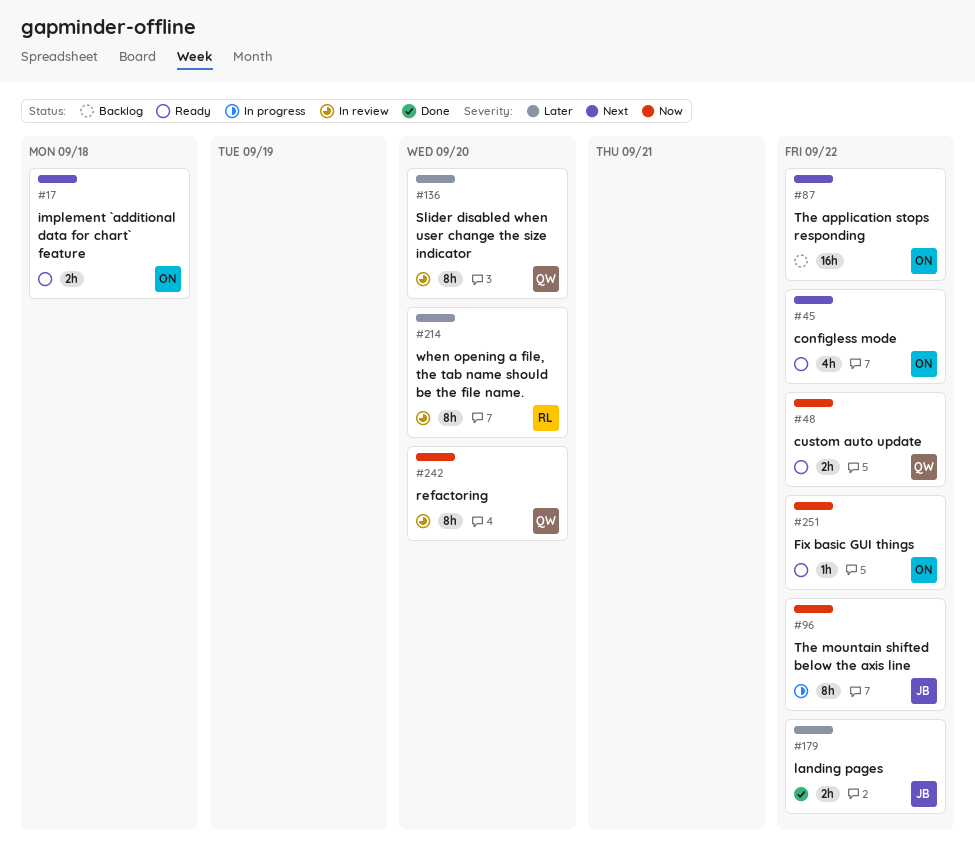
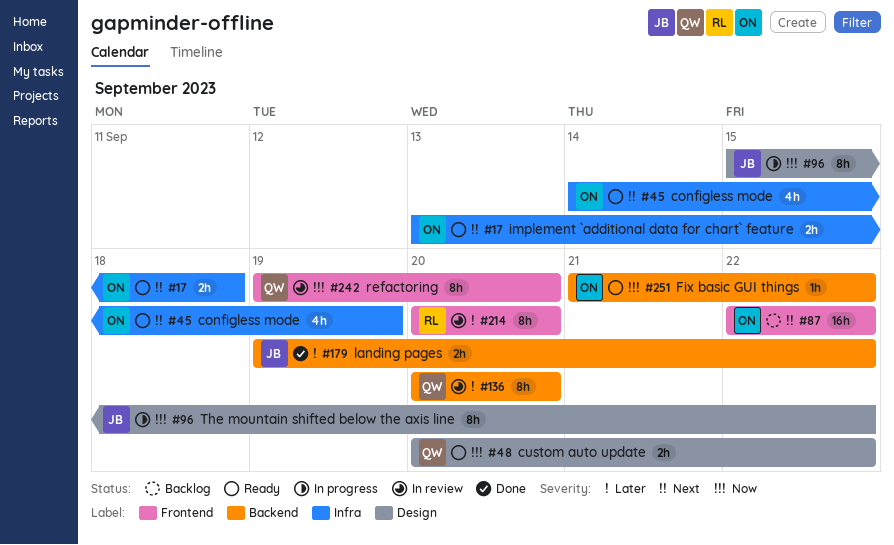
#45, due: Sep 22 -> Sep 19

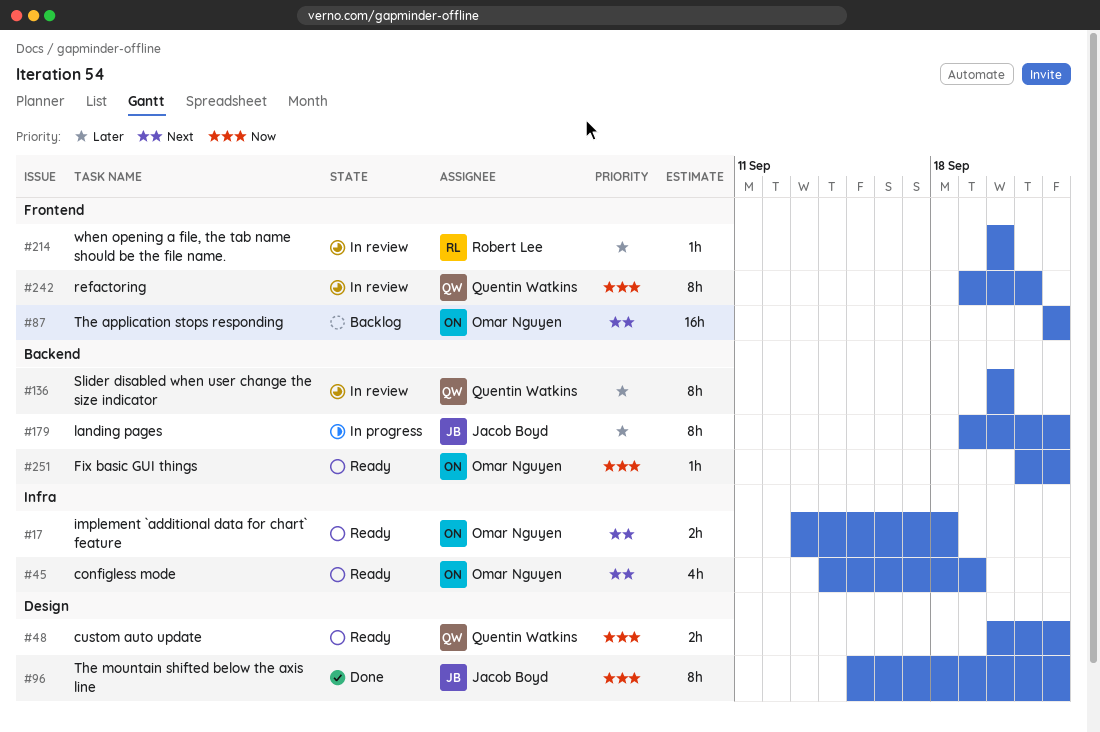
#96, status: In progress -> Done
#179, status: Done -> In progress
#179, estimate: 2h -> 8h
#214, estimate: 8h -> 1h
#242, due: Sep 20 -> Sep 21

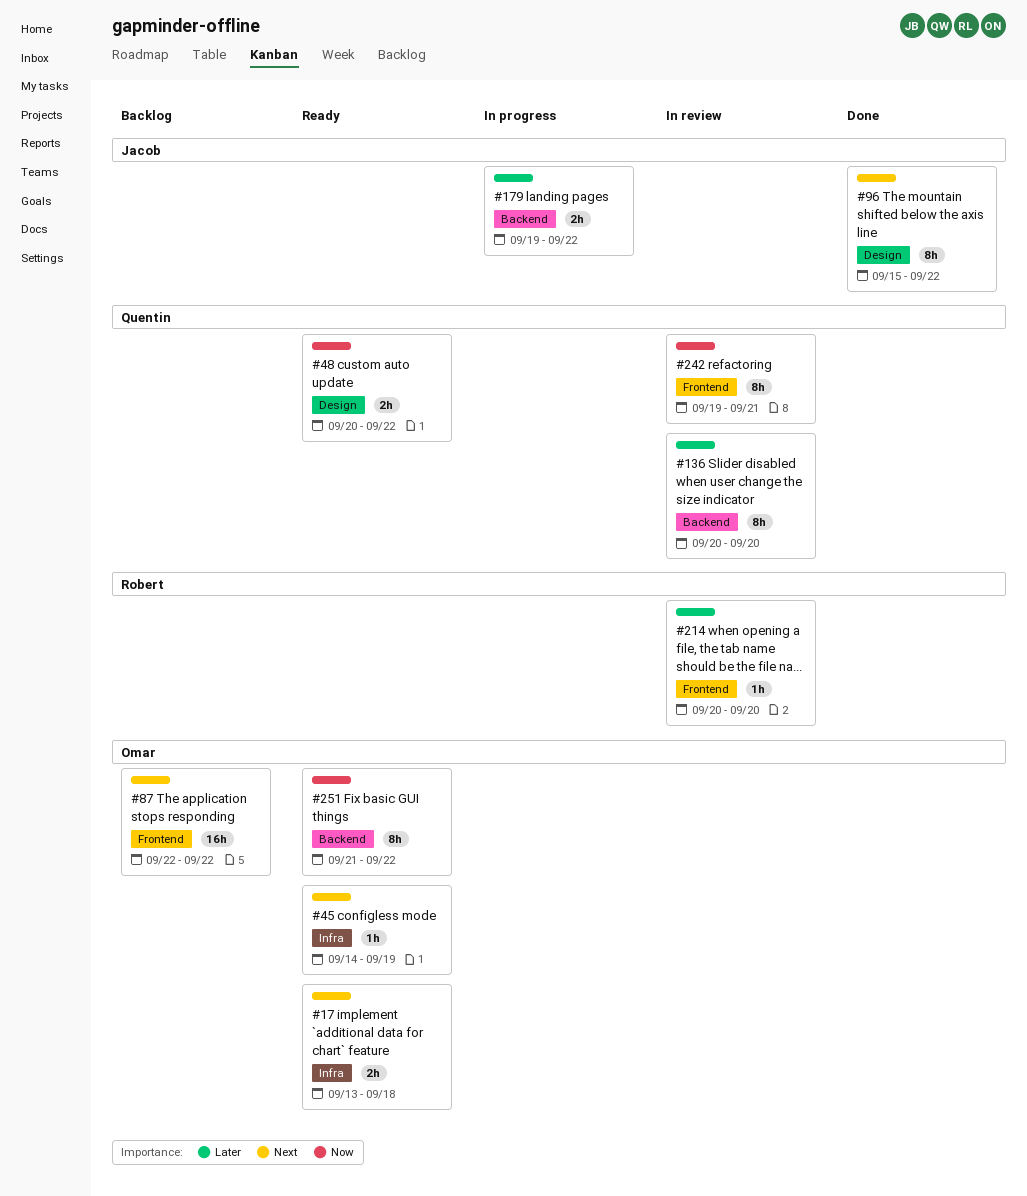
#45, estimate: 4h -> 1h
#96, priority: Now -> Next
#179, estimate: 8h -> 2h
#251, estimate: 1h -> 8h

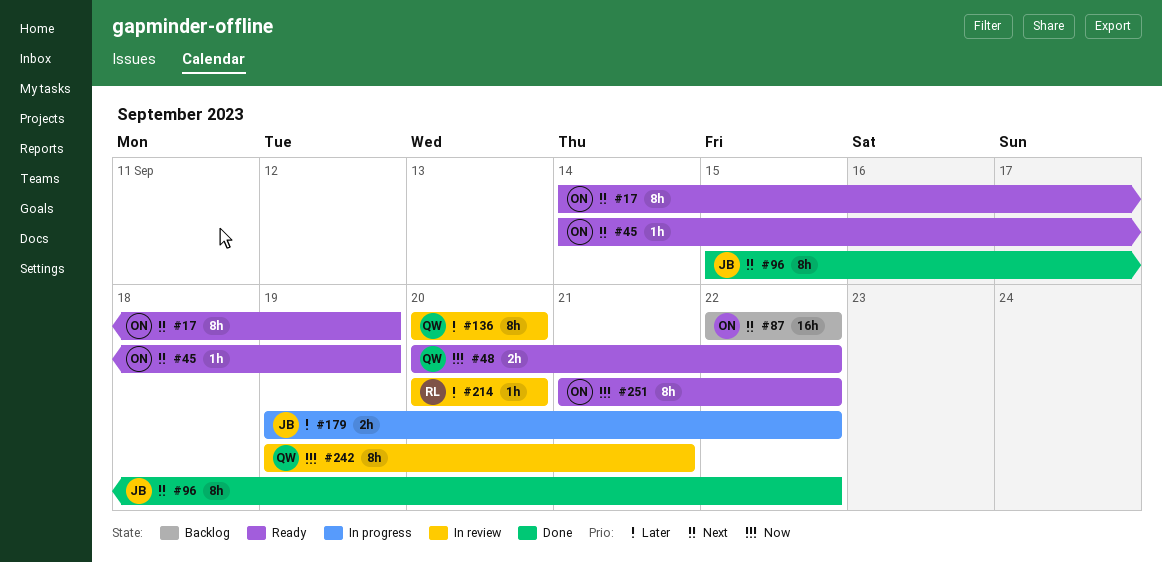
#17, estimate: 2h -> 8h
#17, start: Sep 13 -> Sep 14
#17, due: Sep 18 -> Sep 19

